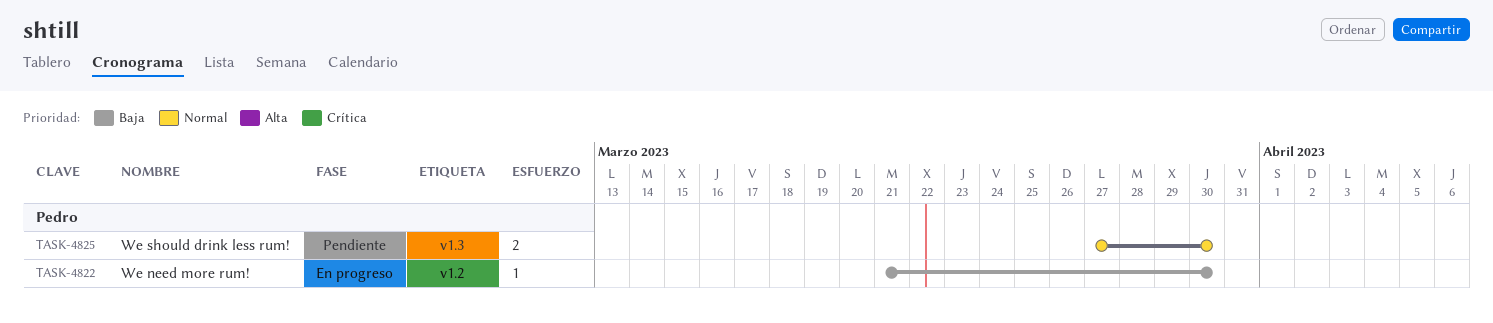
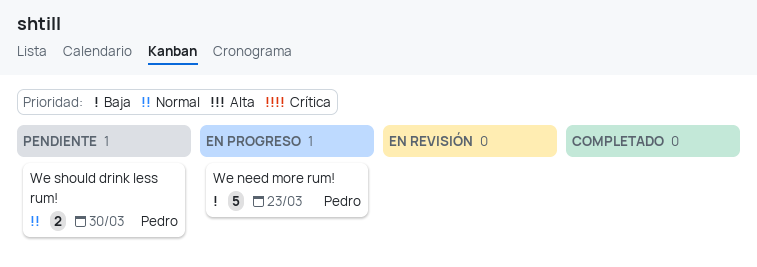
We need more rum!, estimate: 1 -> 5
We need more rum!, due: Mar 30 -> Mar 23

